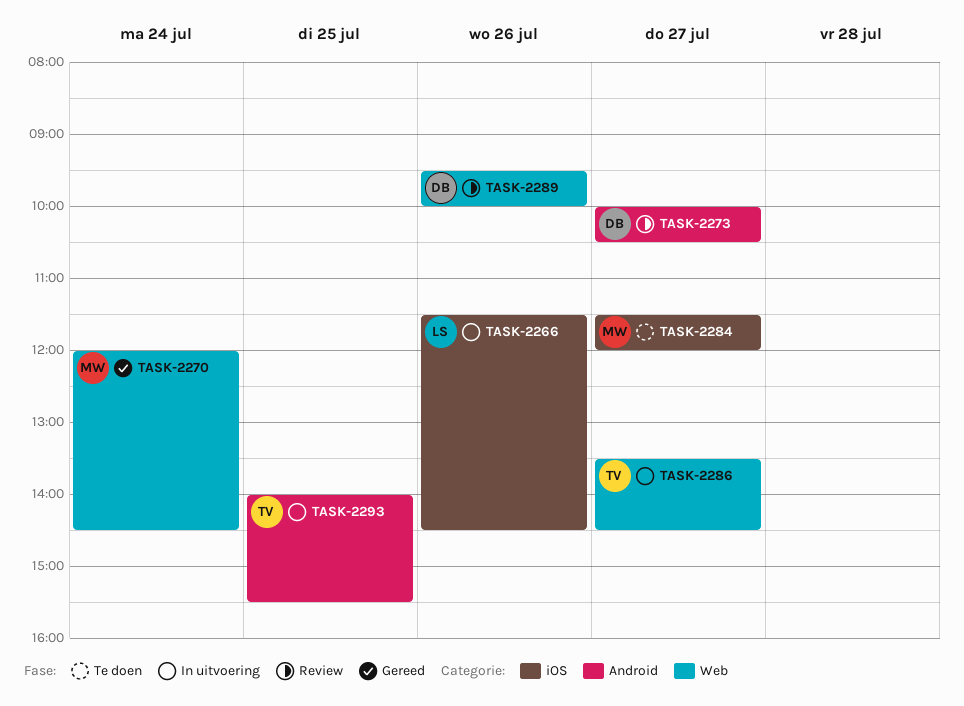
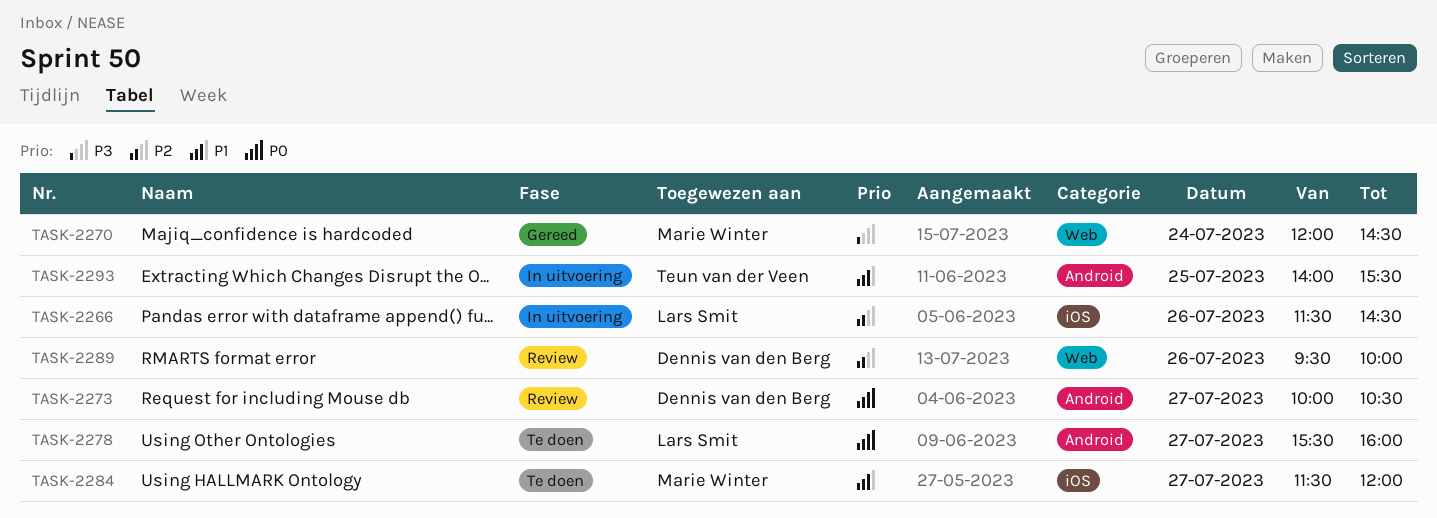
TASK-2278: none -> present
TASK-2286: present -> none

